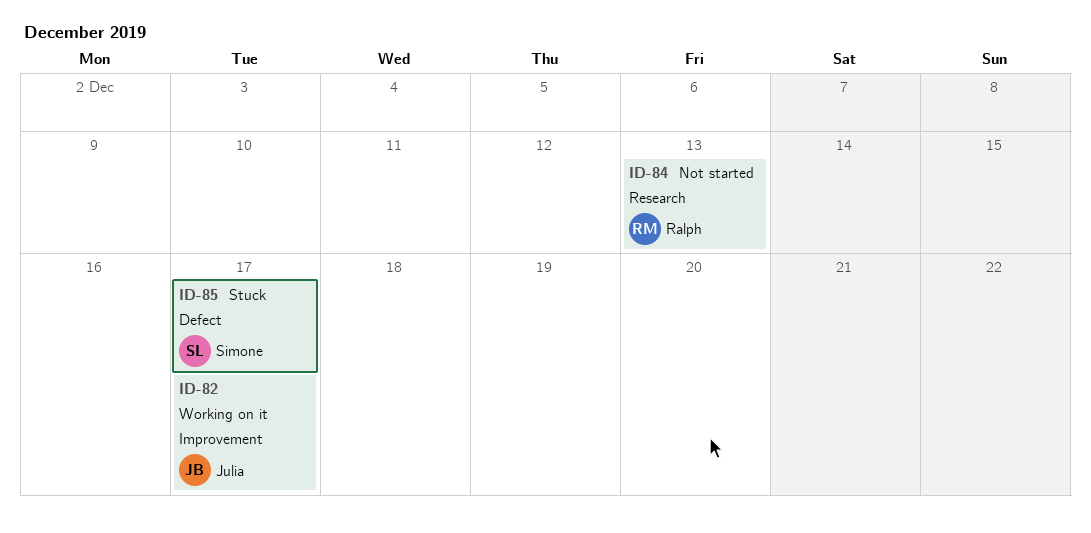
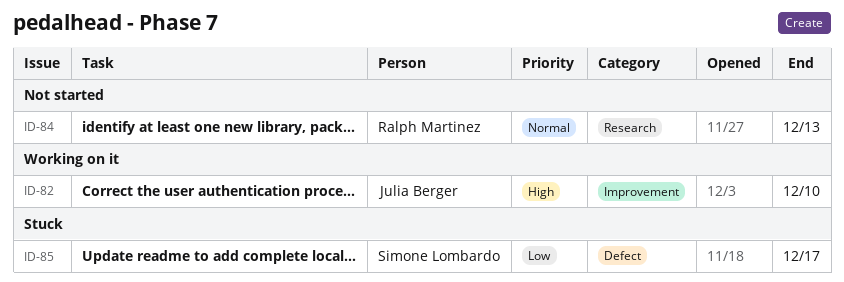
ID-82, due: Dec 17 -> Dec 10

